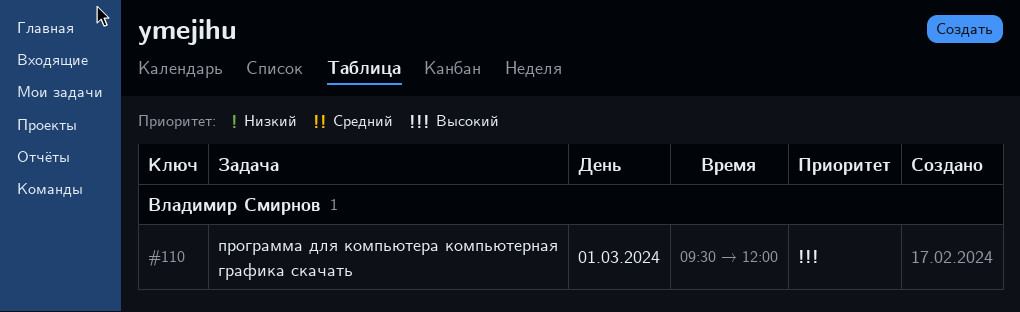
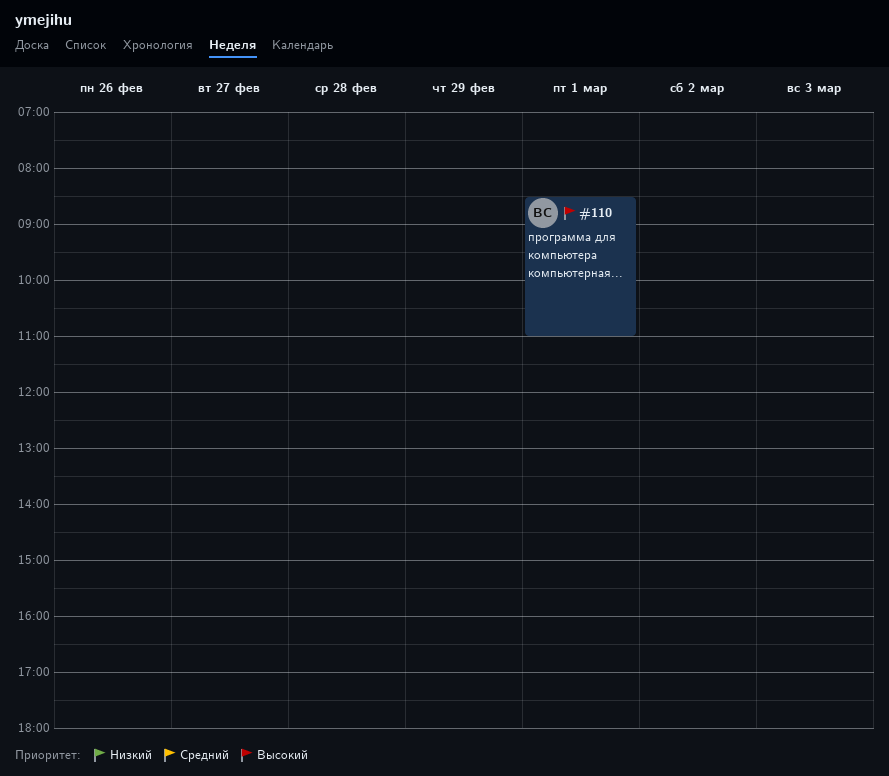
#110, begins: 09:30 -> 08:30
#110, ends: 12:00 -> 11:00

